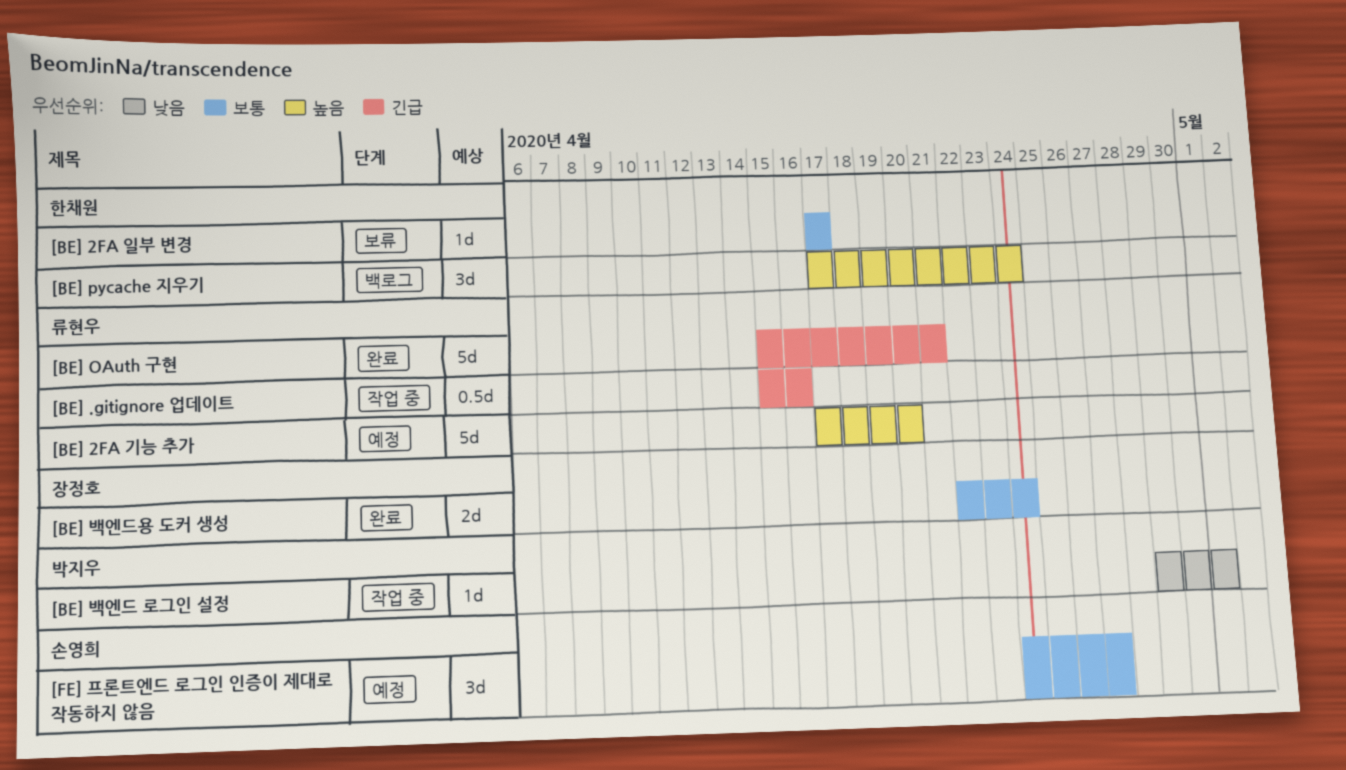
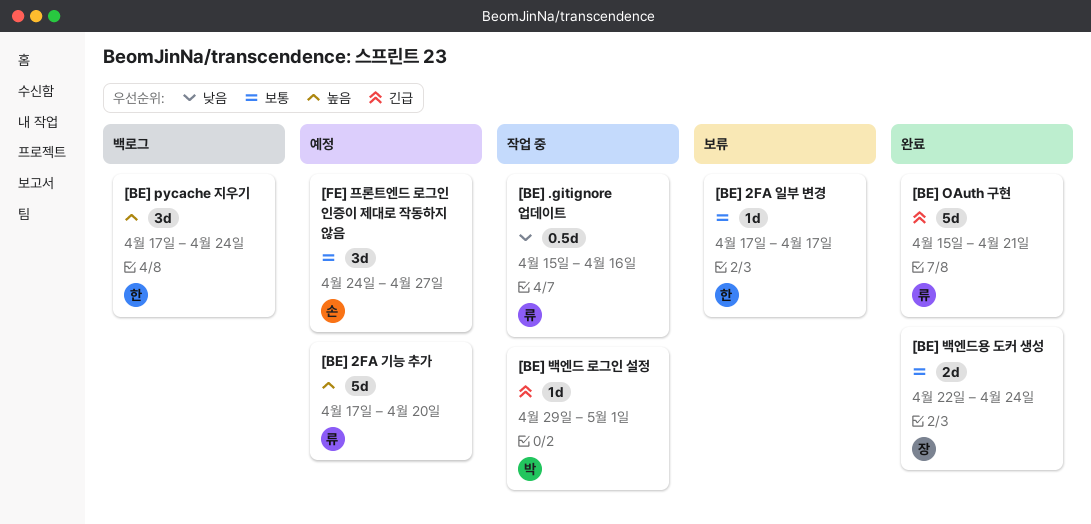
[BE] .gitignore 업데이트, priority: 긴급 -> 낮음
[BE] 백엔드 로그인 설정, priority: 낮음 -> 긴급

